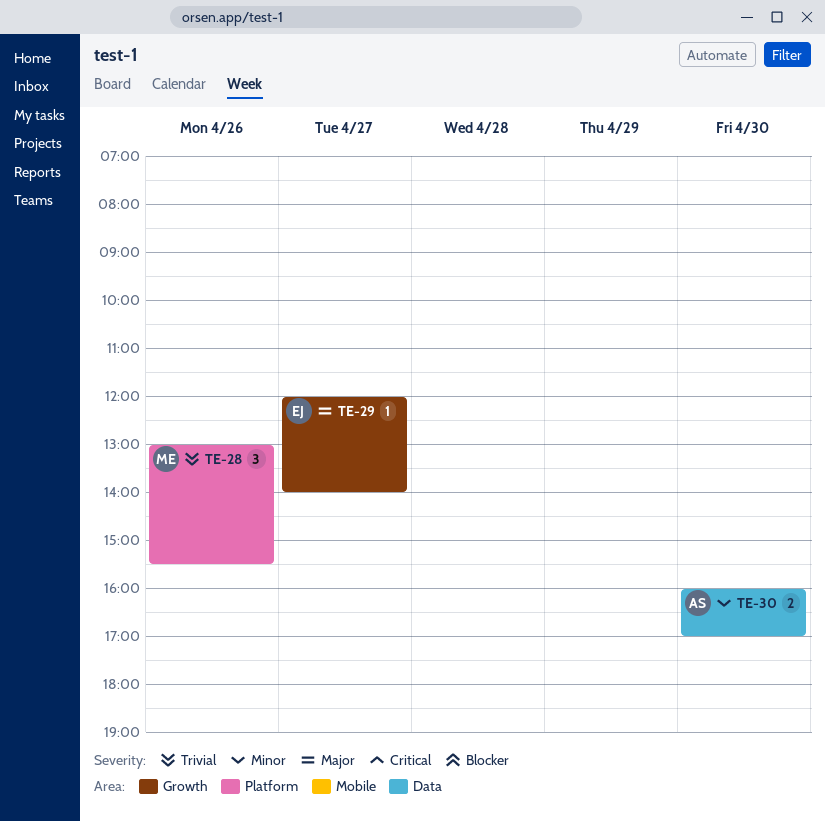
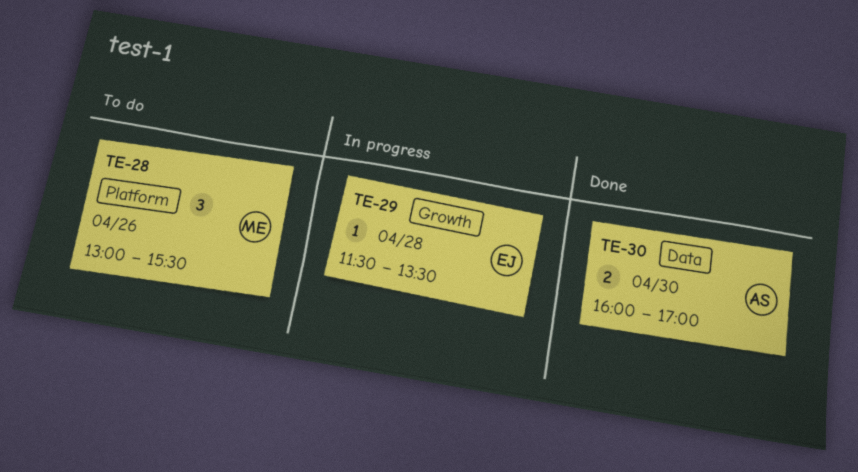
TE-29, day: Apr 27 -> Apr 28
TE-29, begins: 12:00 -> 11:30
TE-29, ends: 14:00 -> 13:30

